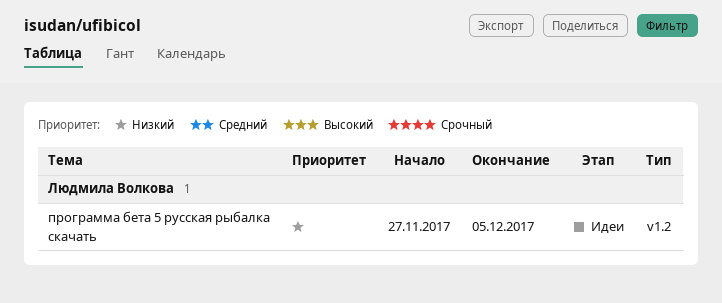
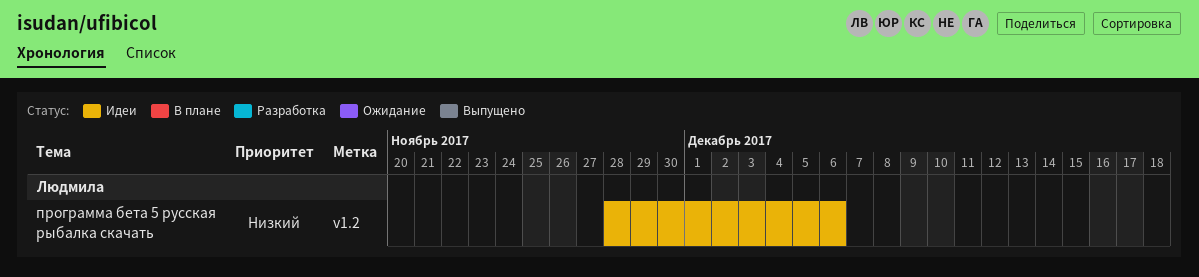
программа бета 5 русская рыбалка скачать, start: Nov 27 -> Nov 28
программа бета 5 русская рыбалка скачать, due: Dec 5 -> Dec 6

